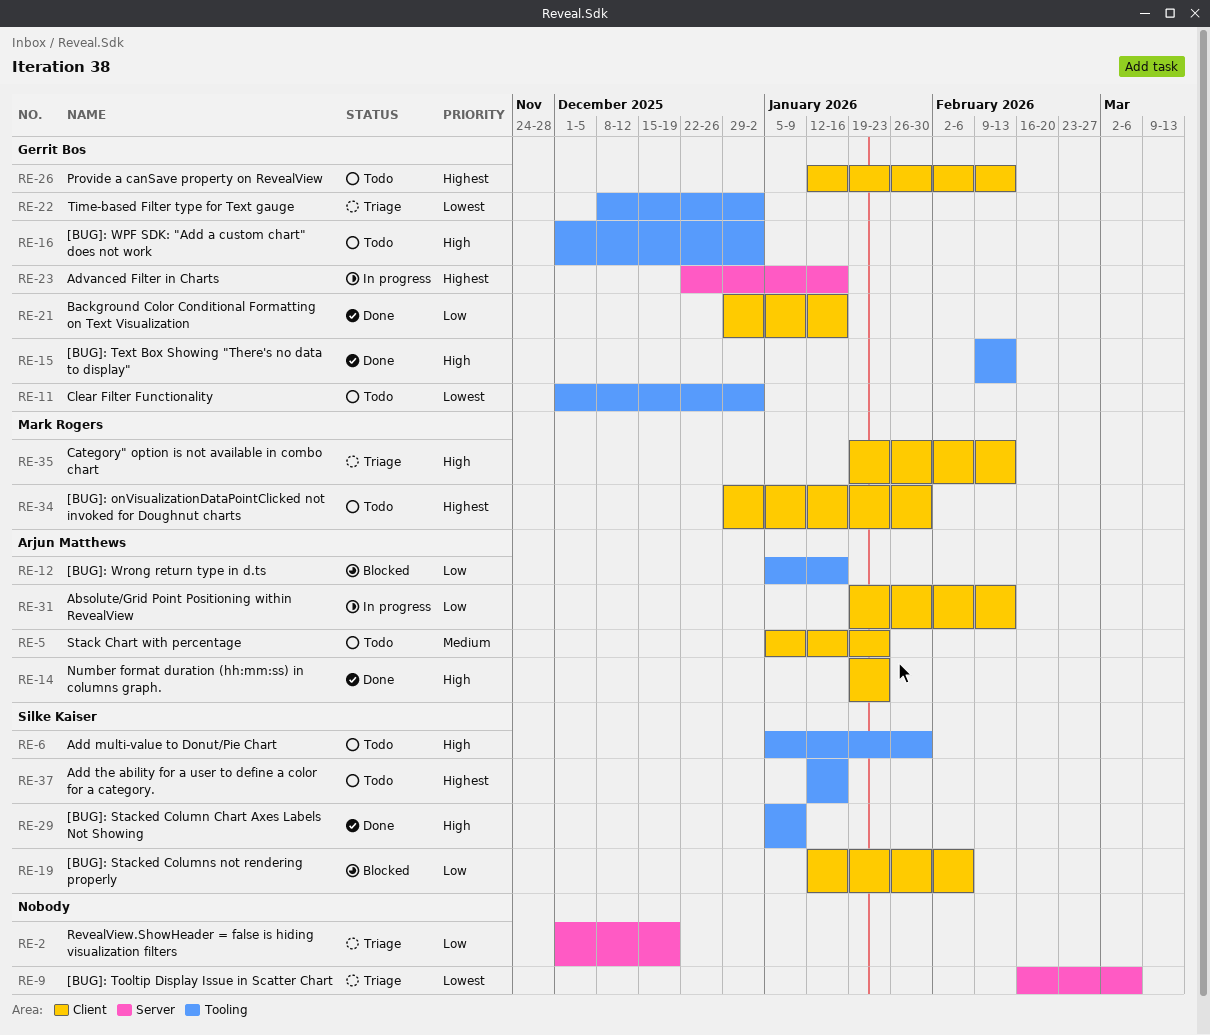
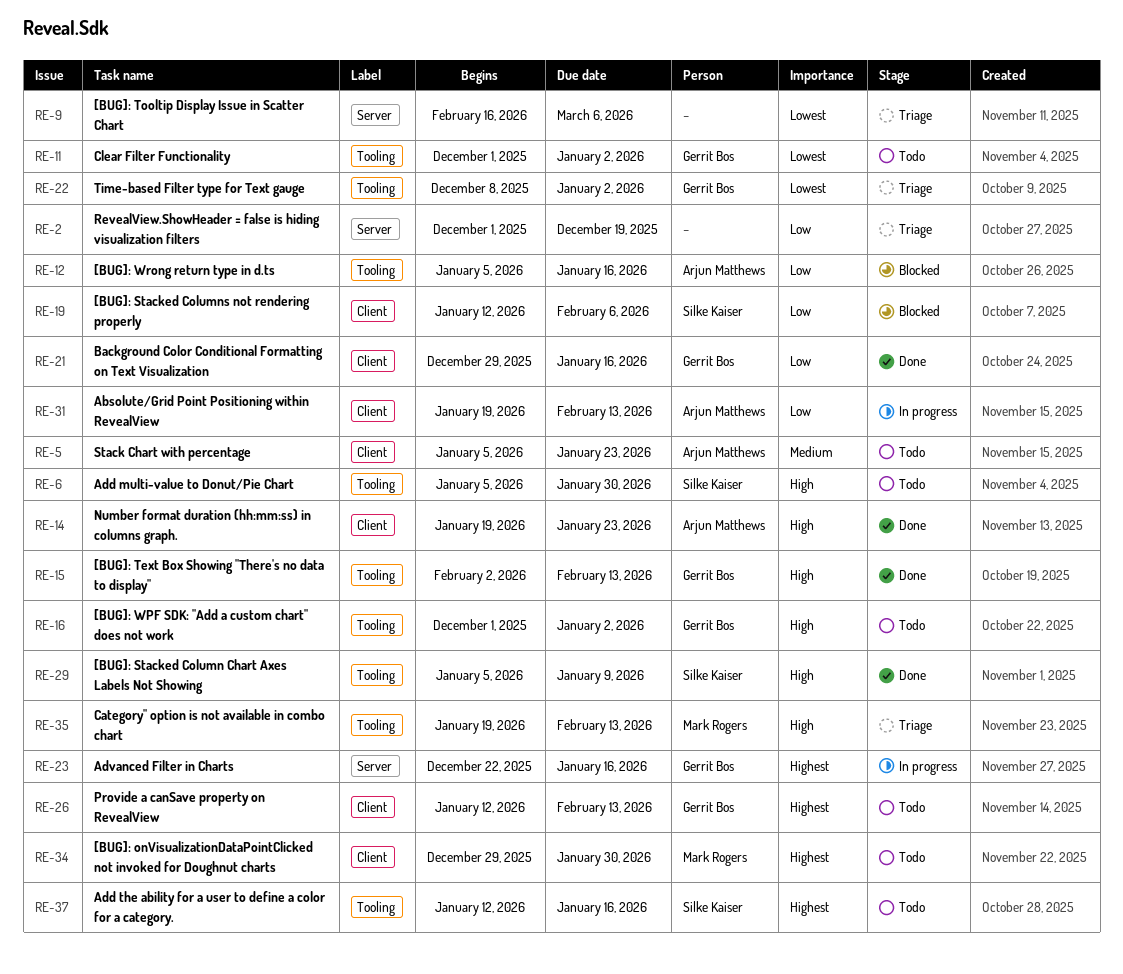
RE-15, start: Feb 9 -> Feb 2
RE-35, label: Client -> Tooling

